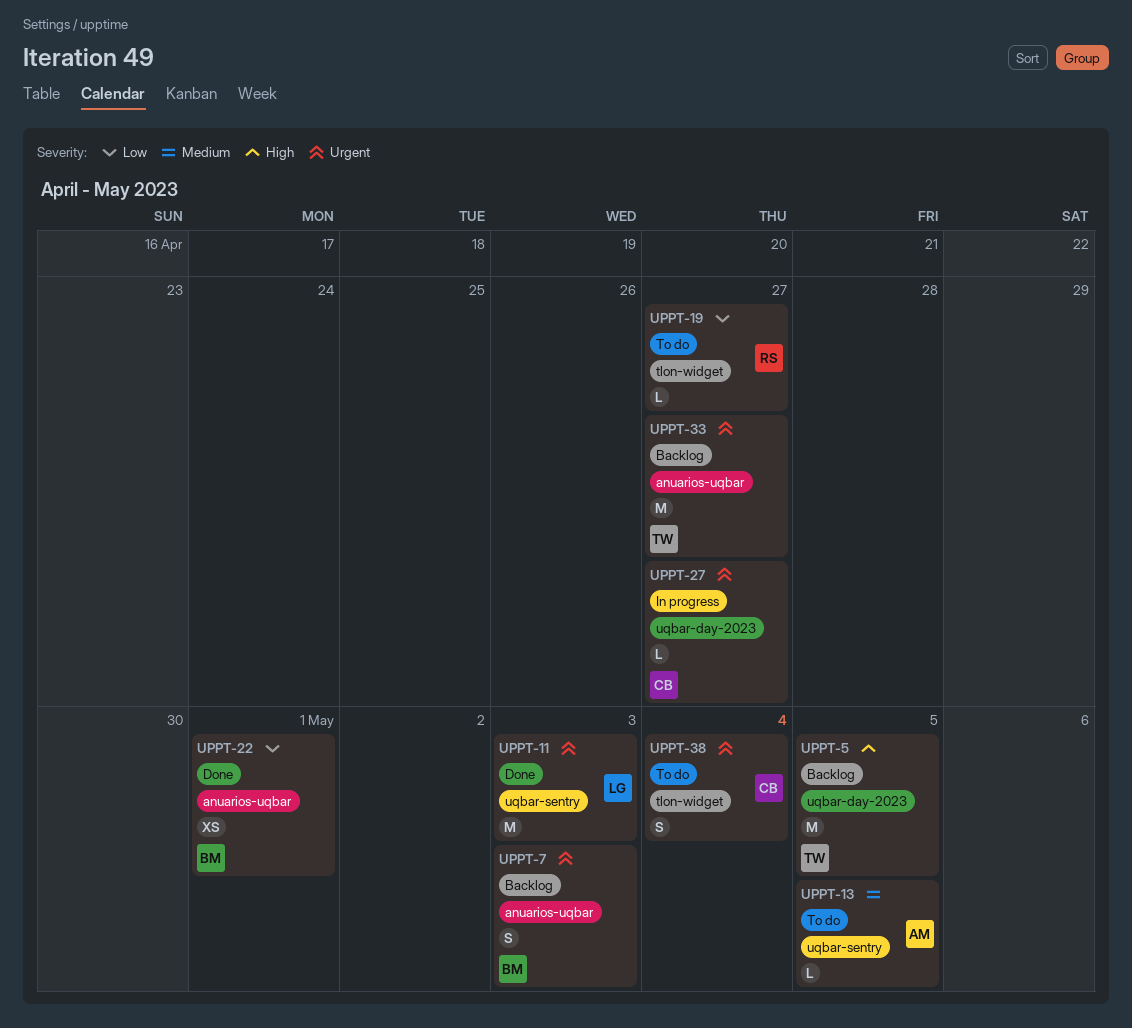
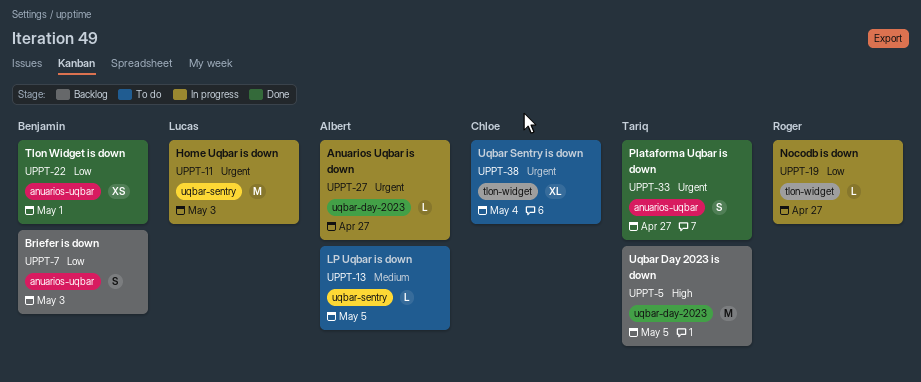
UPPT-7, priority: Urgent -> Low
UPPT-11, status: Done -> In progress
UPPT-19, status: To do -> In progress
UPPT-27, owner: Chloe -> Albert
UPPT-33, status: Backlog -> Done
UPPT-33, estimate: M -> S
UPPT-38, estimate: S -> XL

